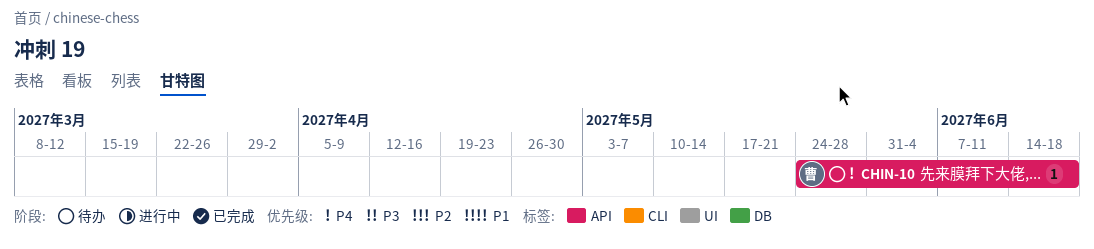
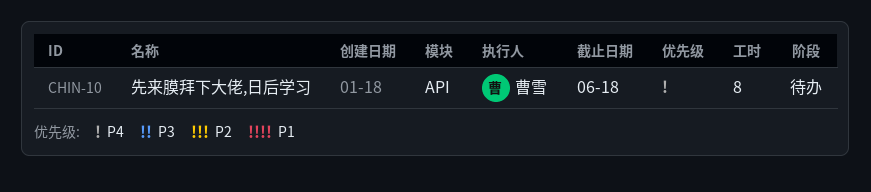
CHIN-10, estimate: 1 -> 8

